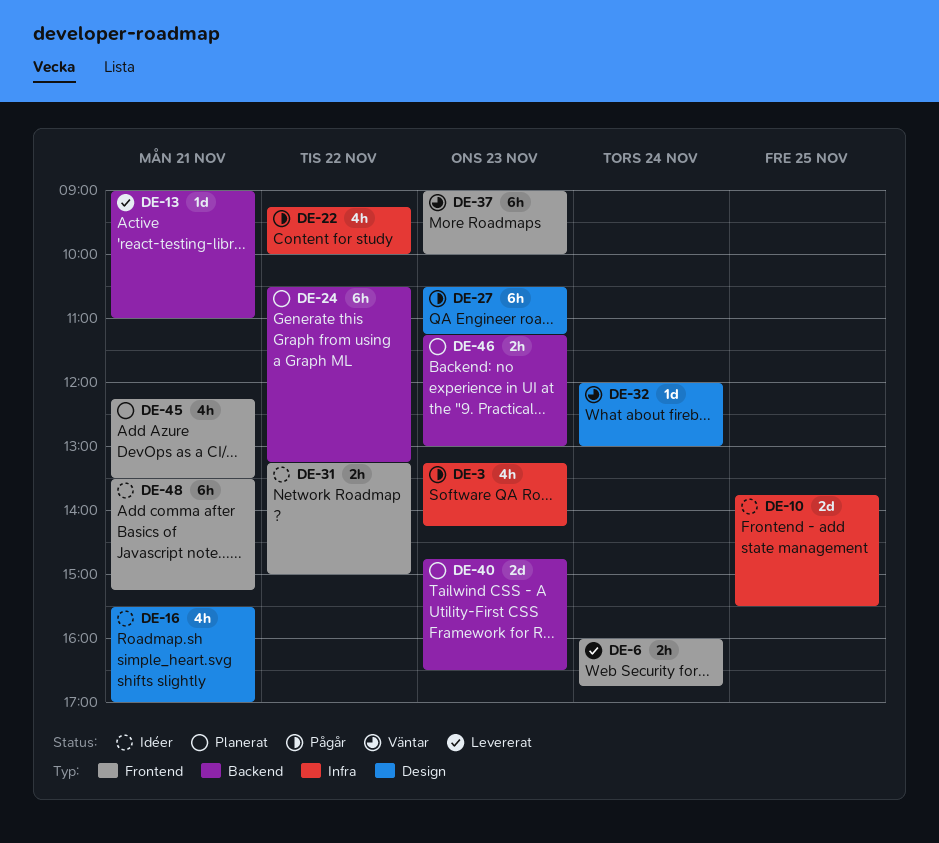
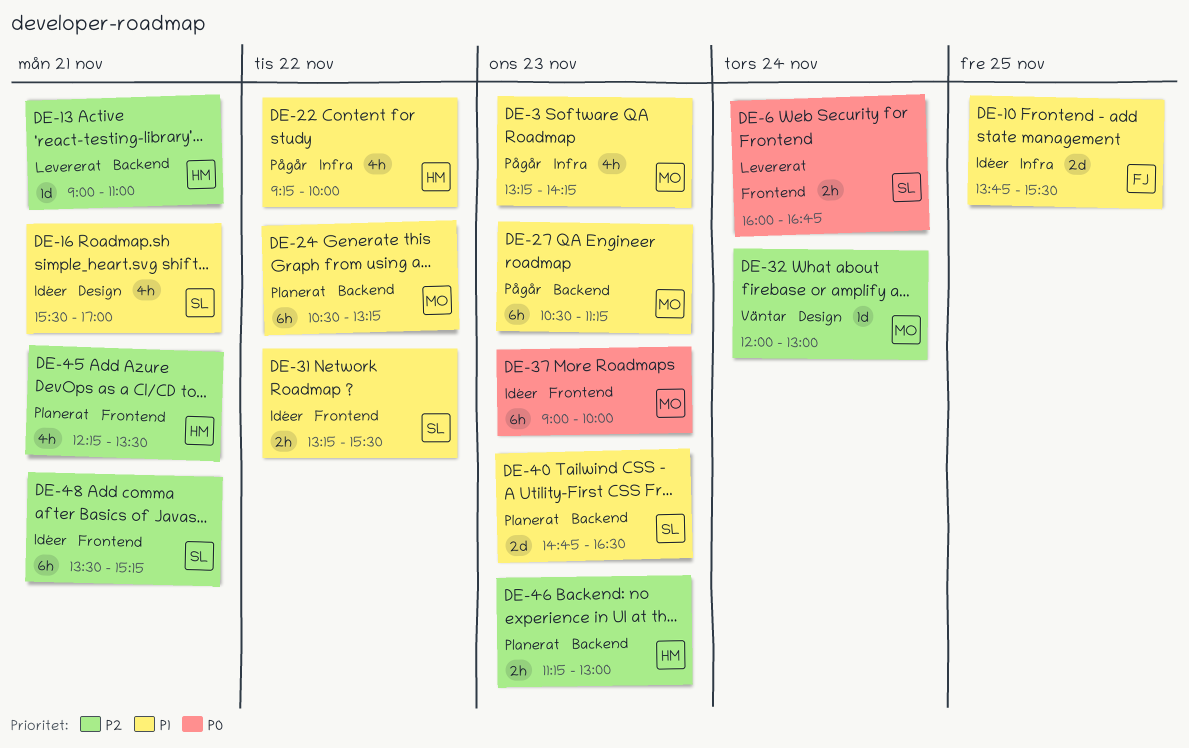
DE-27, label: Design -> Backend
DE-31, ends: 15:00 -> 15:30
DE-37, status: Väntar -> Idéer

